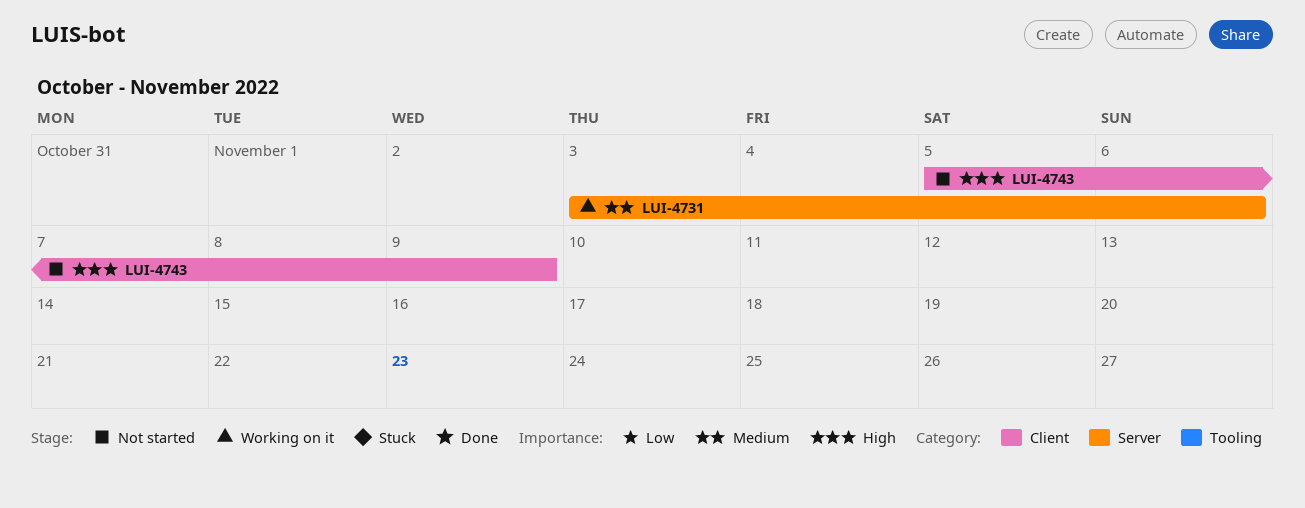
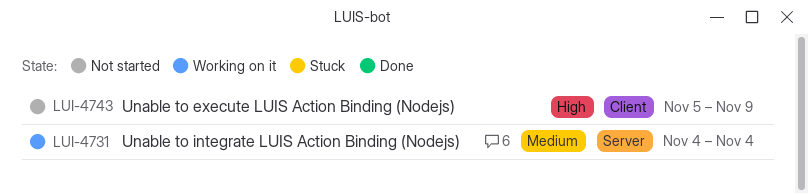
LUI-4731, start: Nov 3 -> Nov 4
LUI-4731, due: Nov 6 -> Nov 4

